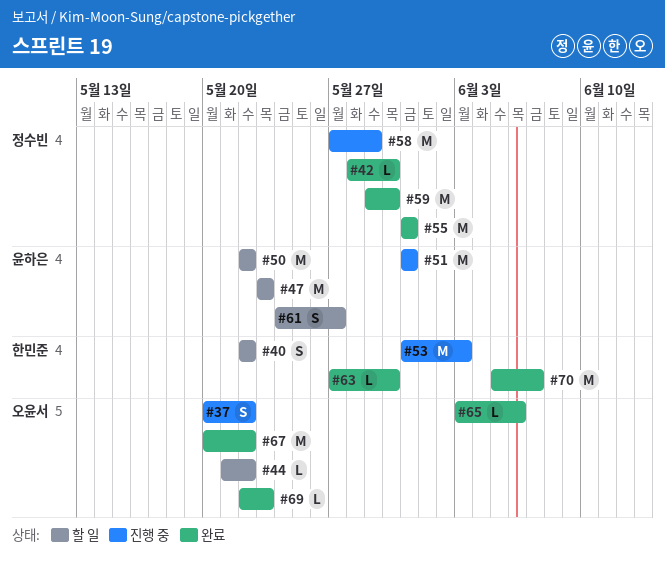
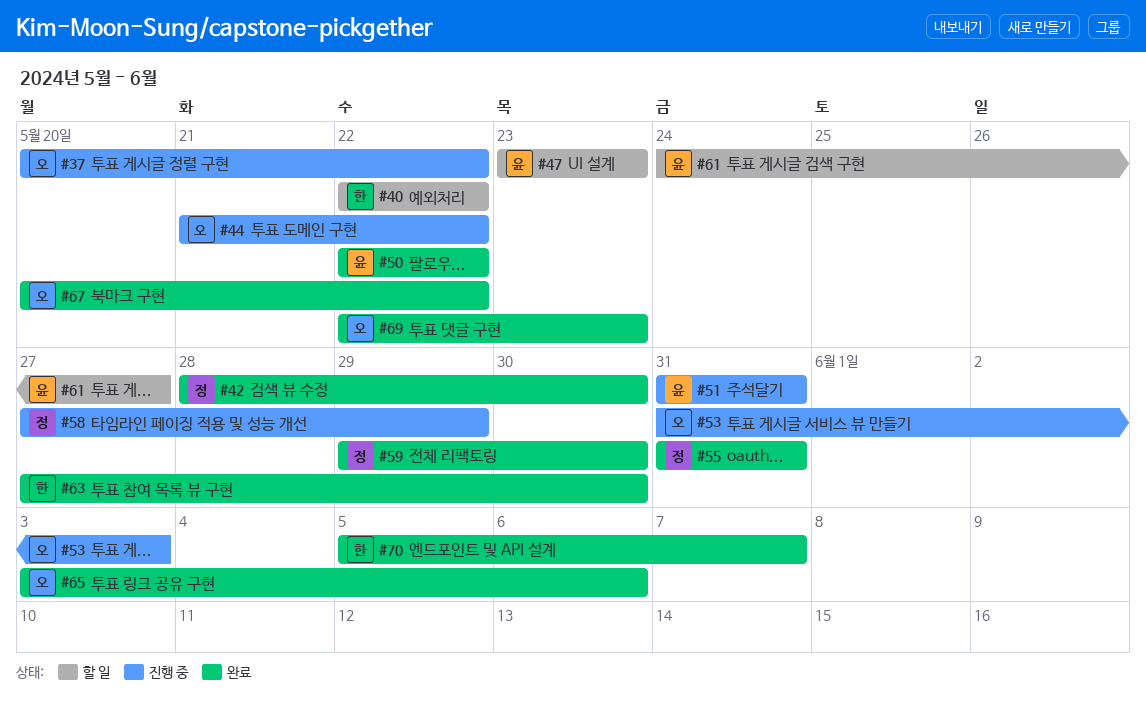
#44, status: 할 일 -> 진행 중
#50, status: 할 일 -> 완료
#53, owner: 한민준 -> 오윤서

